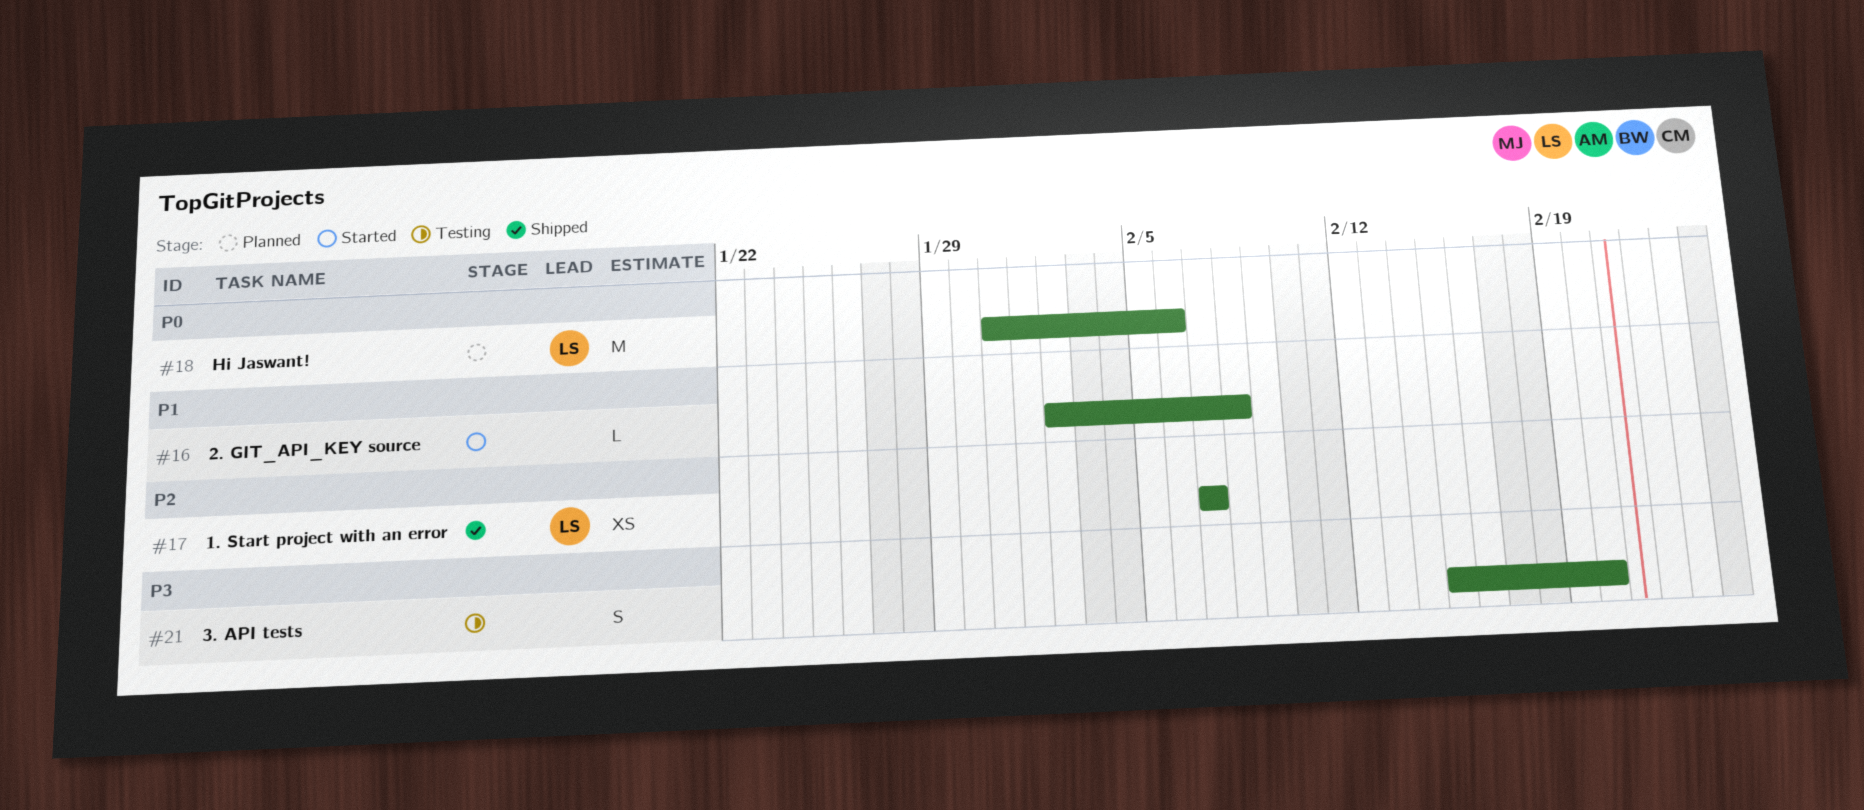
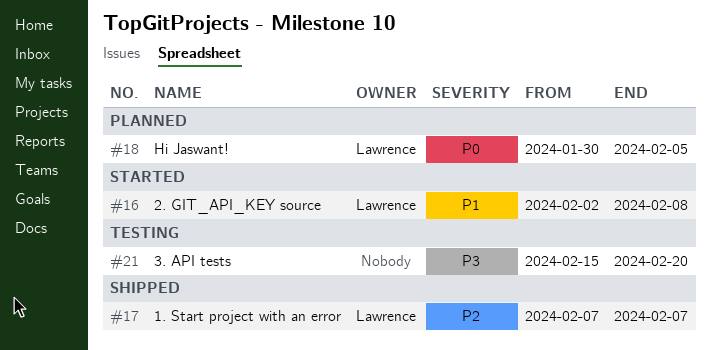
#16, owner: none -> Lawrence
#18, start: Jan 31 -> Jan 30
#18, due: Feb 6 -> Feb 5

